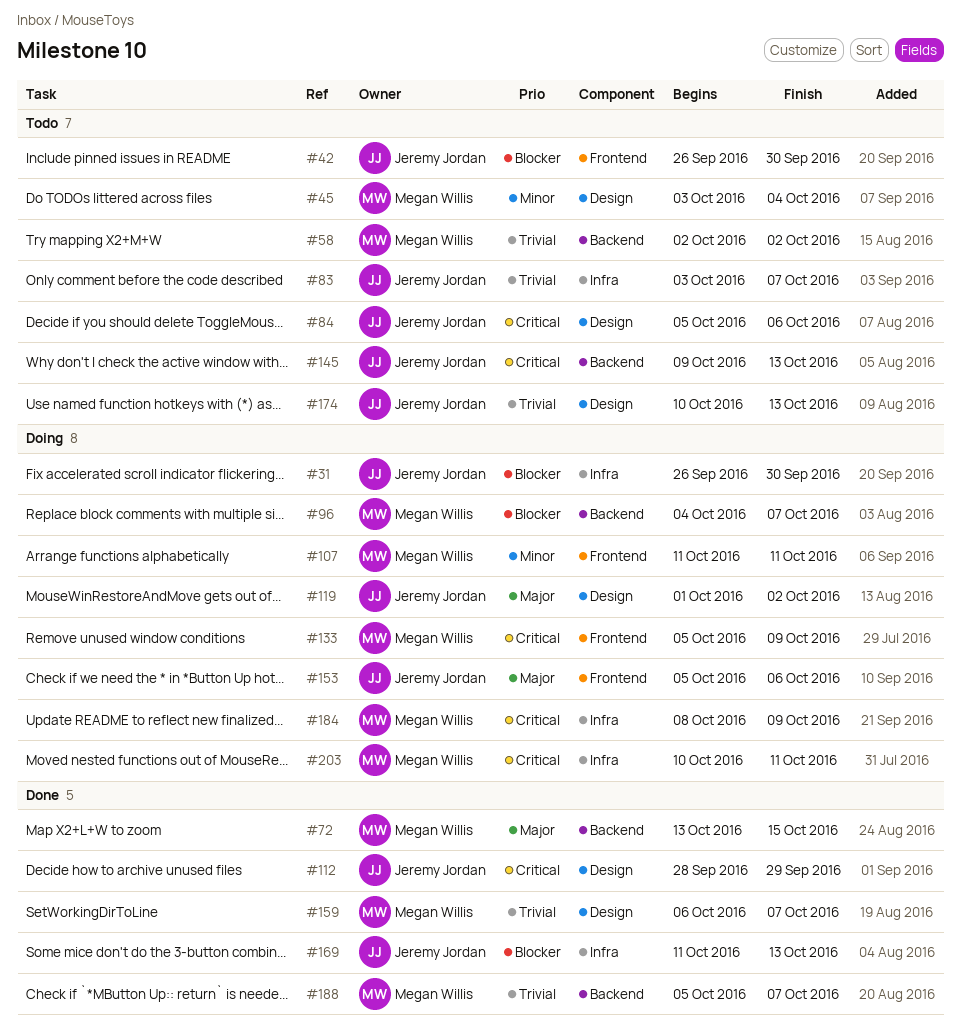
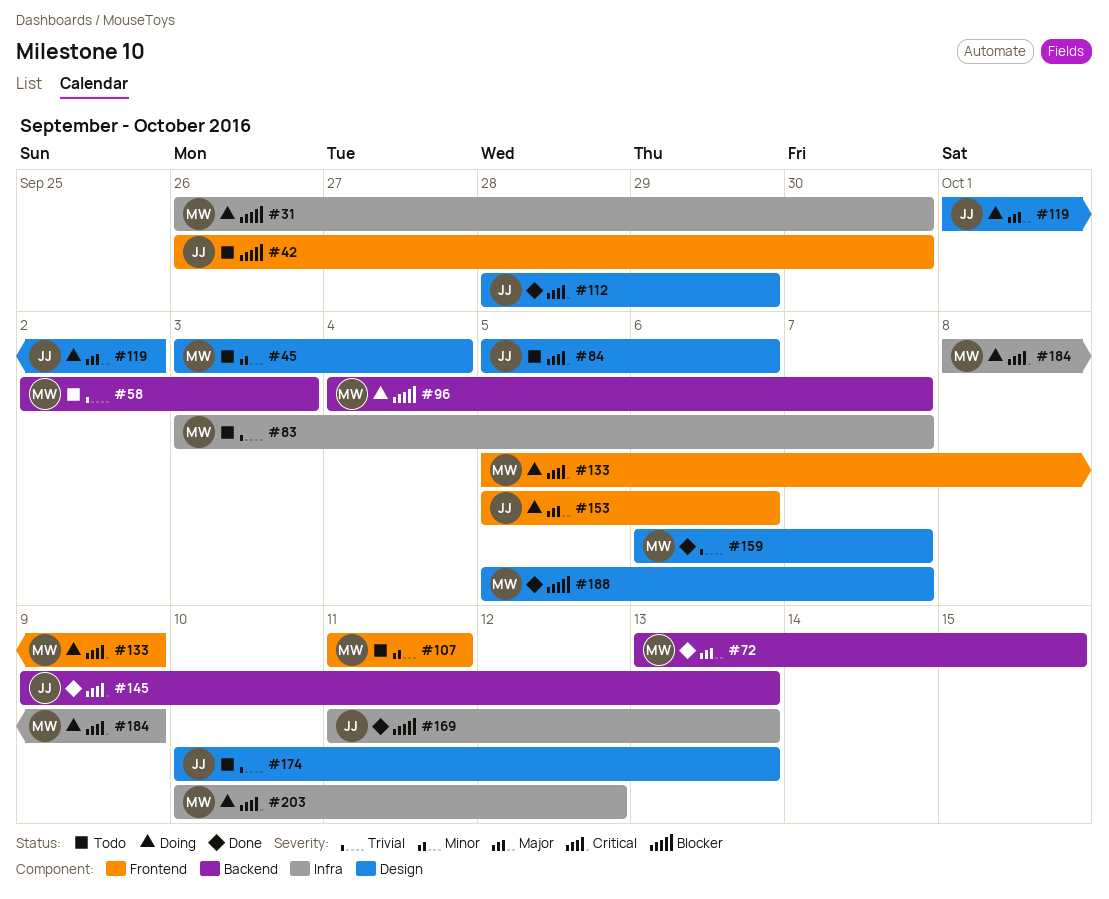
#31, owner: Jeremy Jordan -> Megan Willis
#58, due: Oct 2 -> Oct 3
#83, owner: Jeremy Jordan -> Megan Willis
#107, status: Doing -> Todo
#145, status: Todo -> Done
#188, priority: Trivial -> Blocker
#188, label: Backend -> Design
#203, due: Oct 11 -> Oct 12

